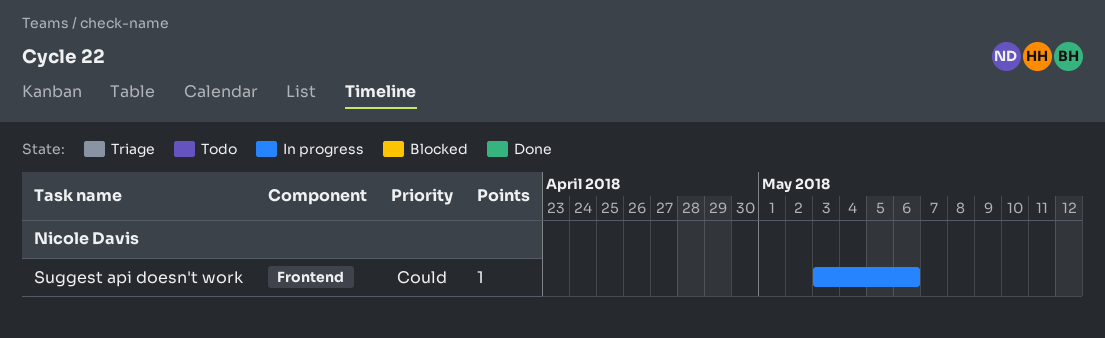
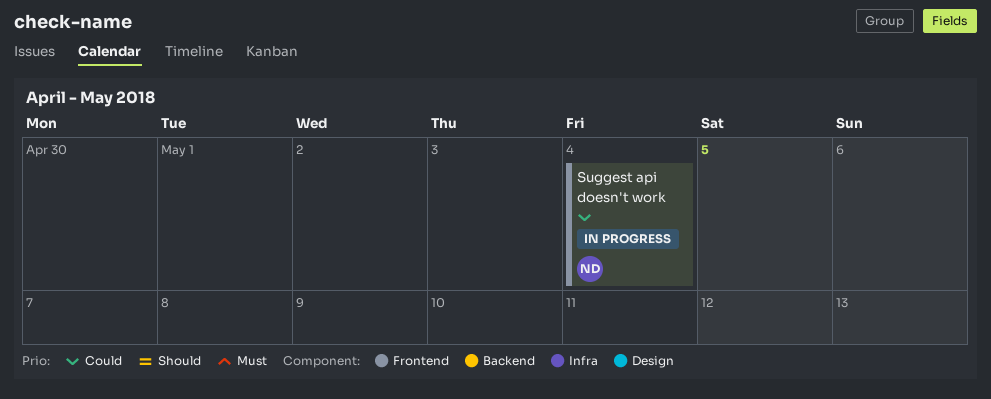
Suggest api doesn't work, due: May 6 -> May 4

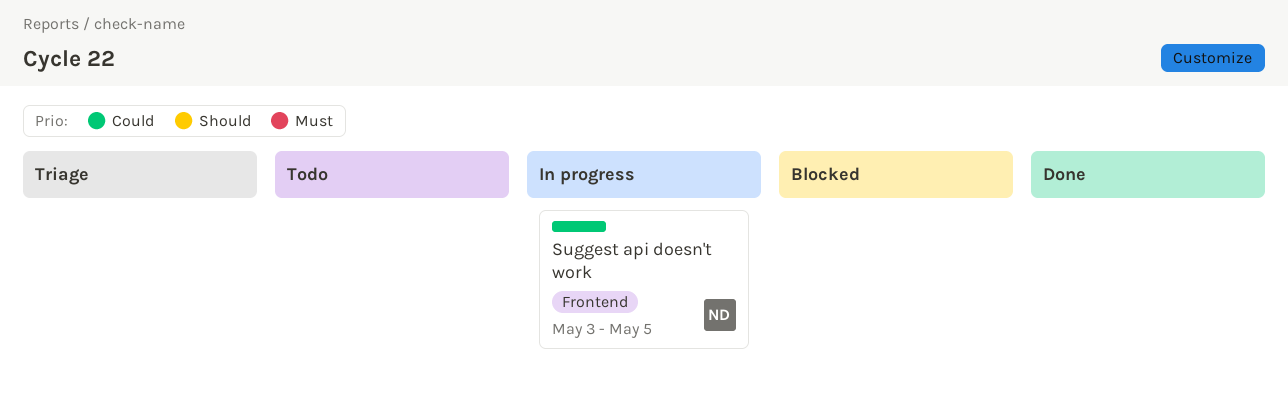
Suggest api doesn't work, due: May 4 -> May 5

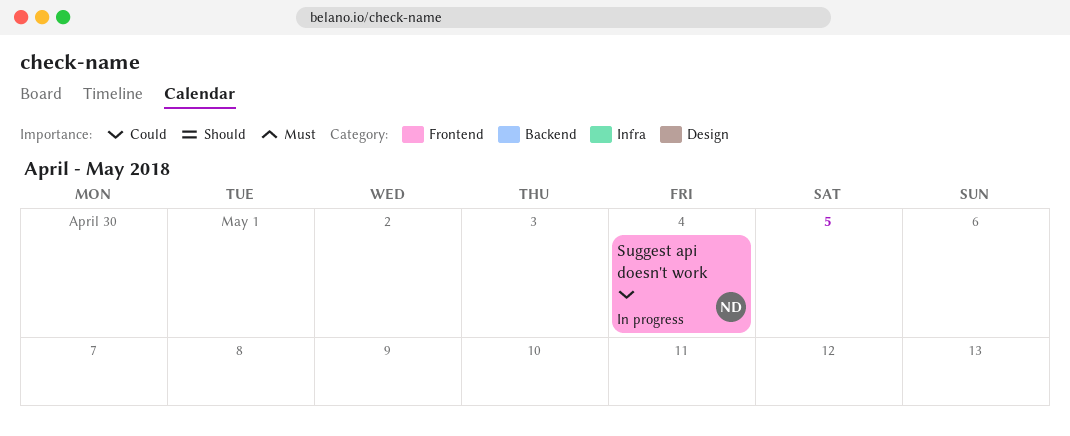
Suggest api doesn't work, due: May 5 -> May 4

